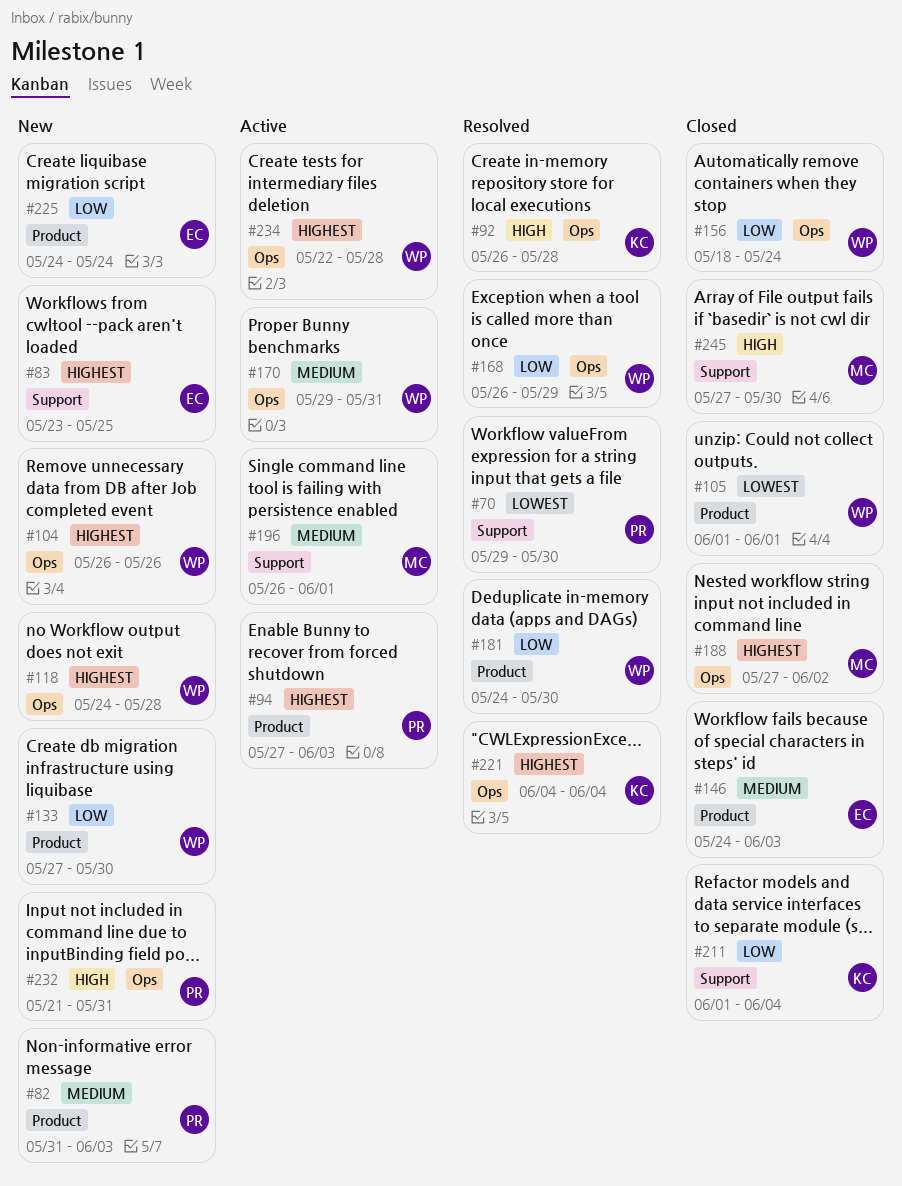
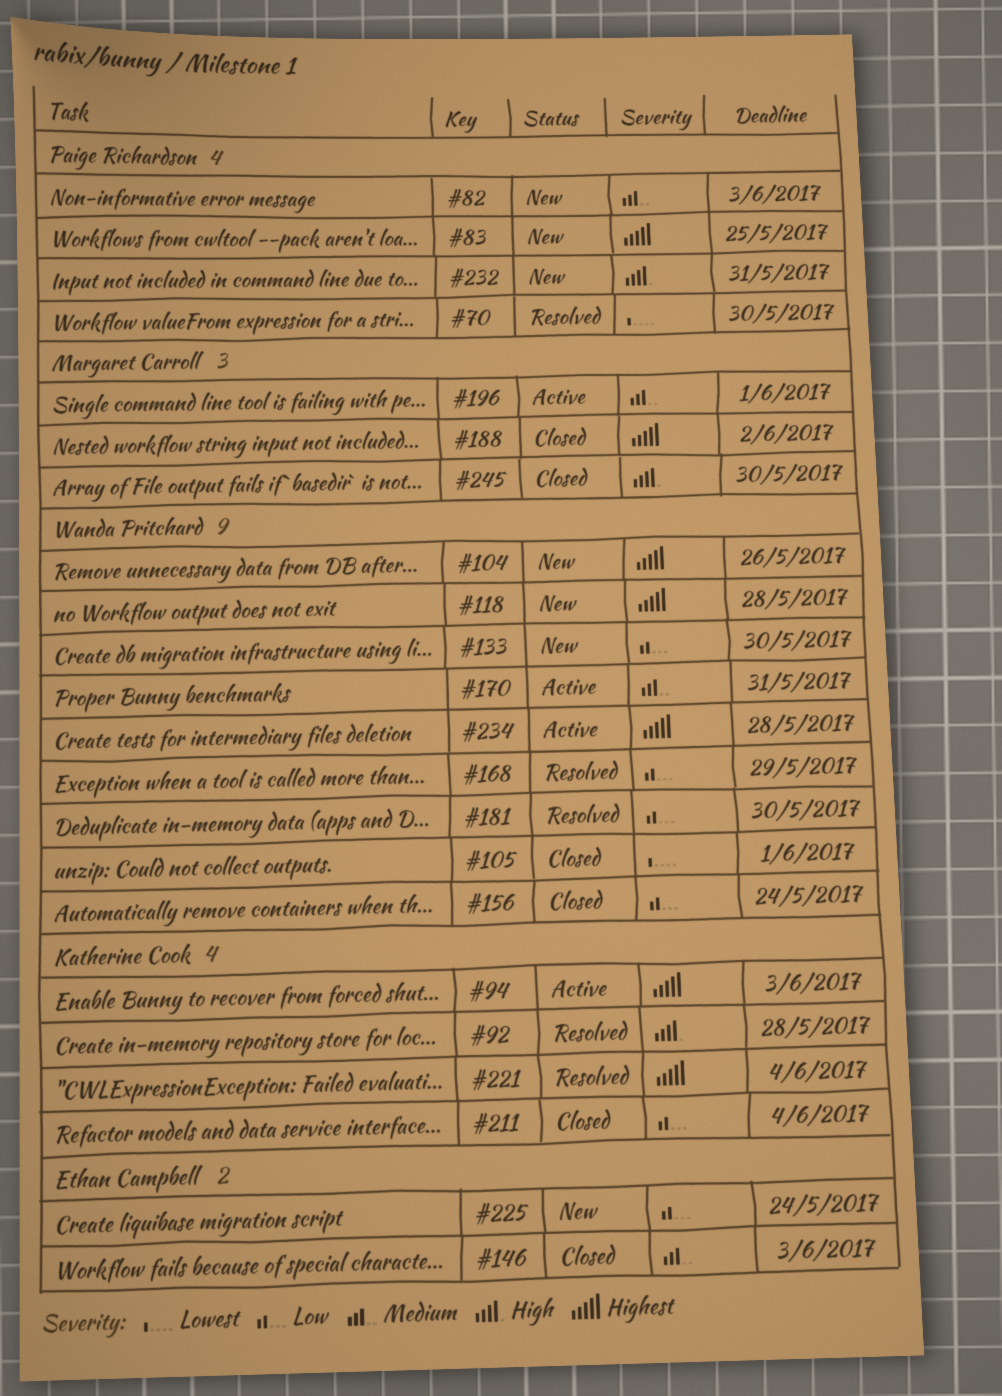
#83, owner: Ethan Campbell -> Paige Richardson
#94, owner: Paige Richardson -> Katherine Cook

